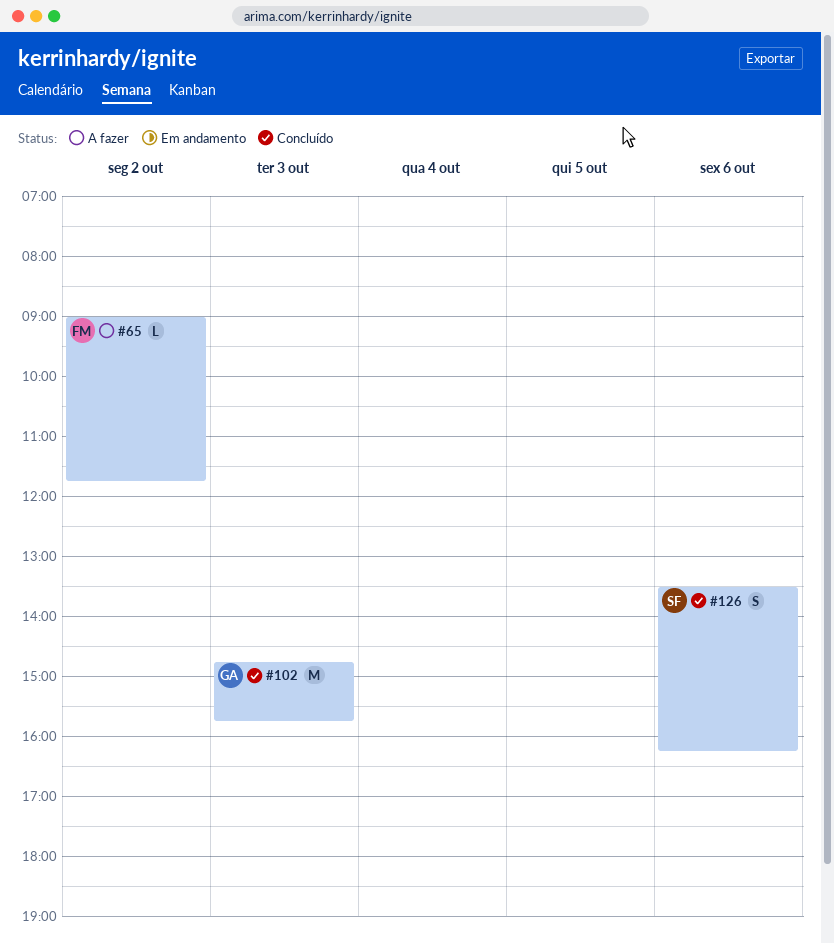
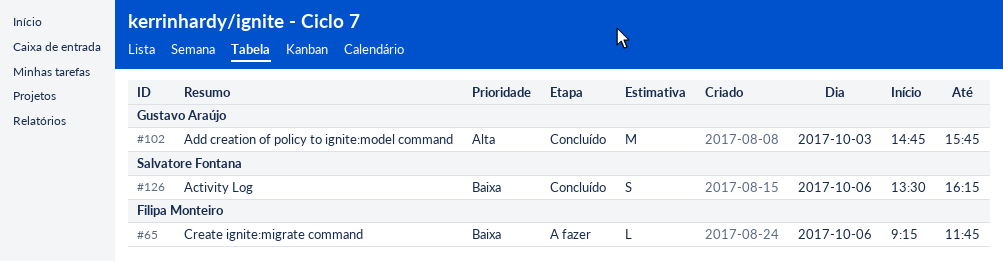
#65, day: Oct 2 -> Oct 6
#65, begins: 09:00 -> 09:15

